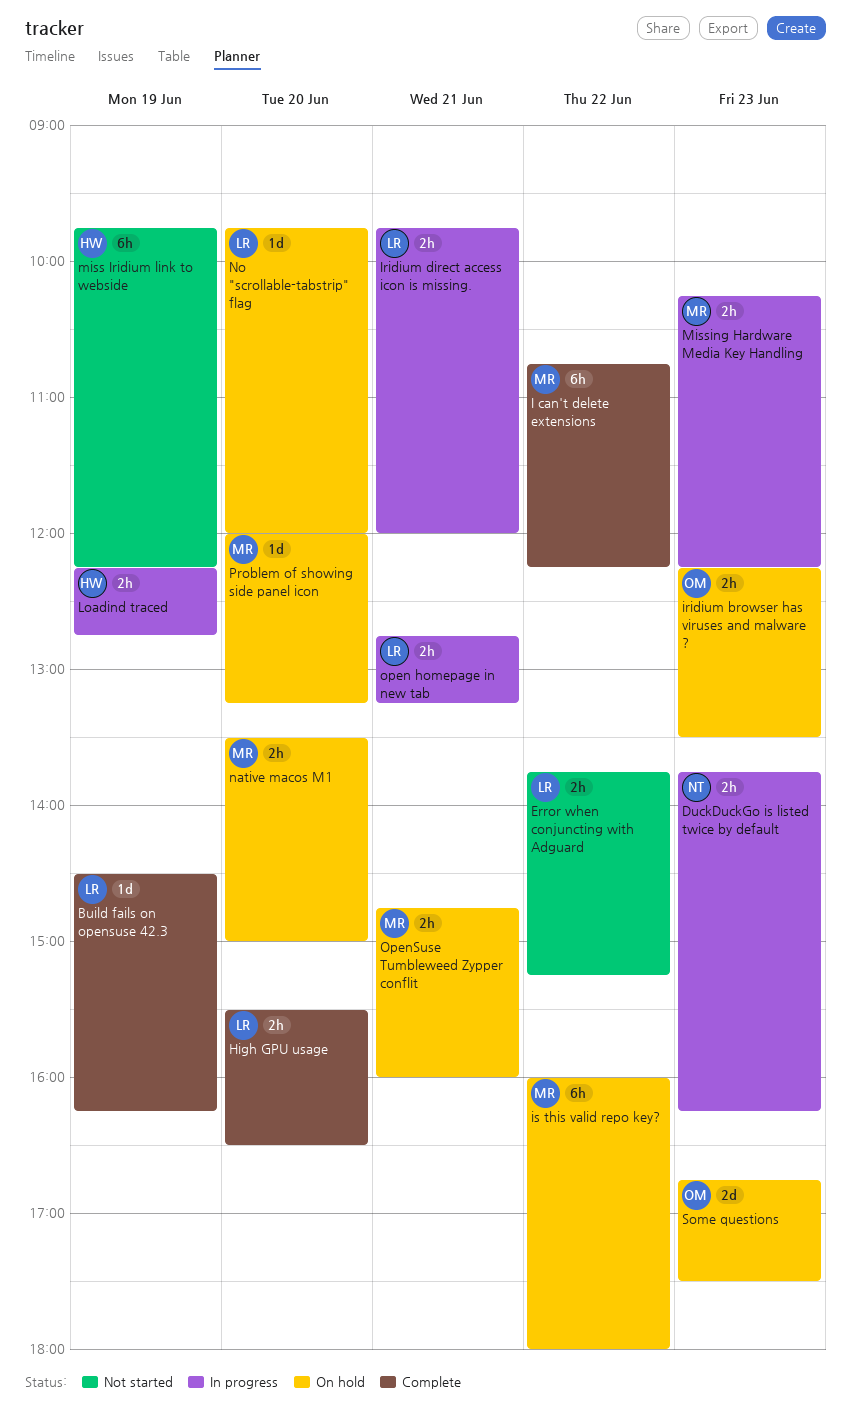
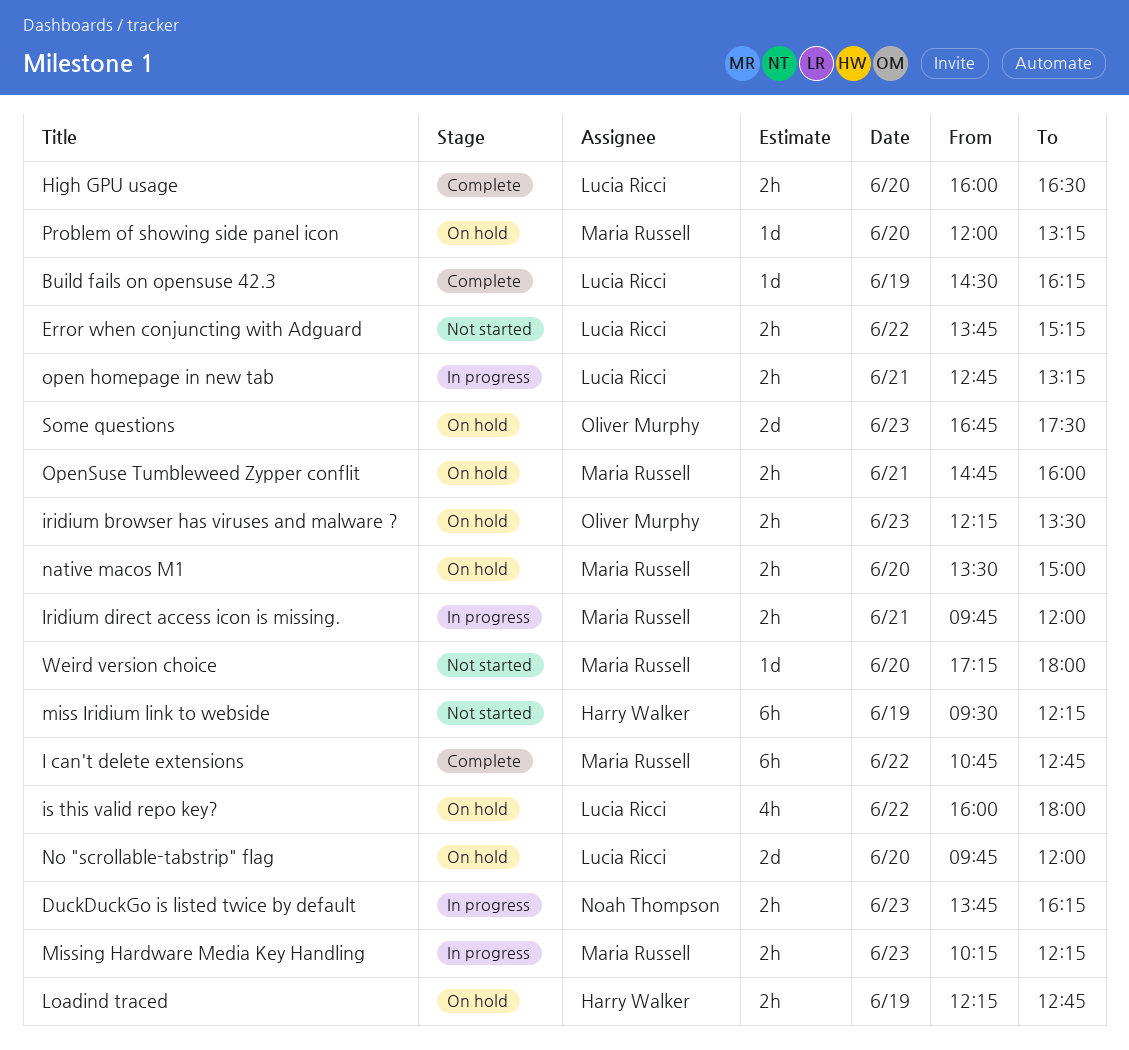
High GPU usage, begins: 15:30 -> 16:00
I can't delete extensions, ends: 12:15 -> 12:45
Iridium direct access icon is missing., owner: Lucia Ricci -> Maria Russell
is this valid repo key?, owner: Maria Russell -> Lucia Ricci
is this valid repo key?, estimate: 6h -> 4h
Loadind traced, status: In progress -> On hold
miss Iridium link to webside, begins: 09:45 -> 09:30
No "scrollable-tabstrip" flag, estimate: 1d -> 2d
Weird version choice: none -> present

